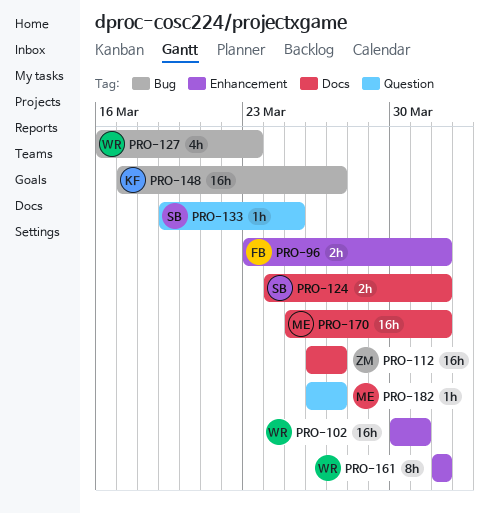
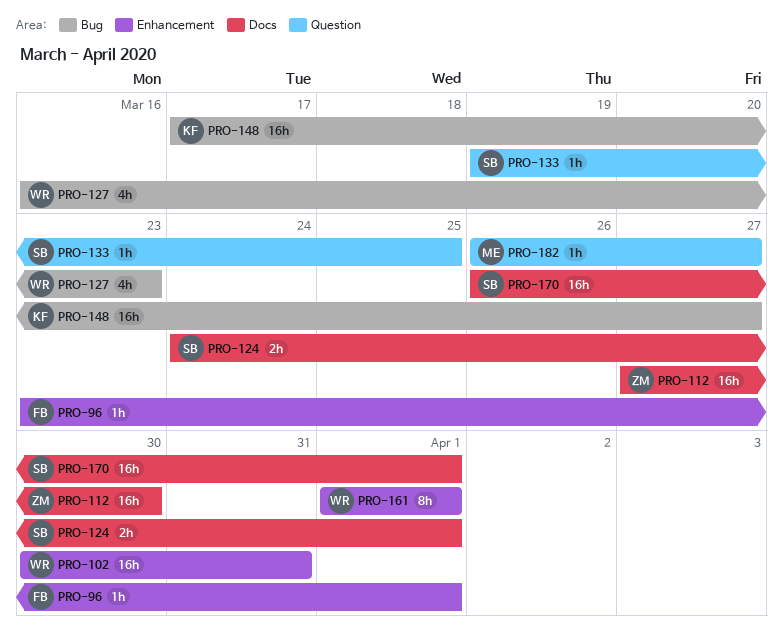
PRO-96, estimate: 2h -> 1h
PRO-112, start: Mar 26 -> Mar 27
PRO-112, due: Mar 27 -> Mar 30
PRO-170, owner: ME -> SB
PRO-170, start: Mar 25 -> Mar 26

